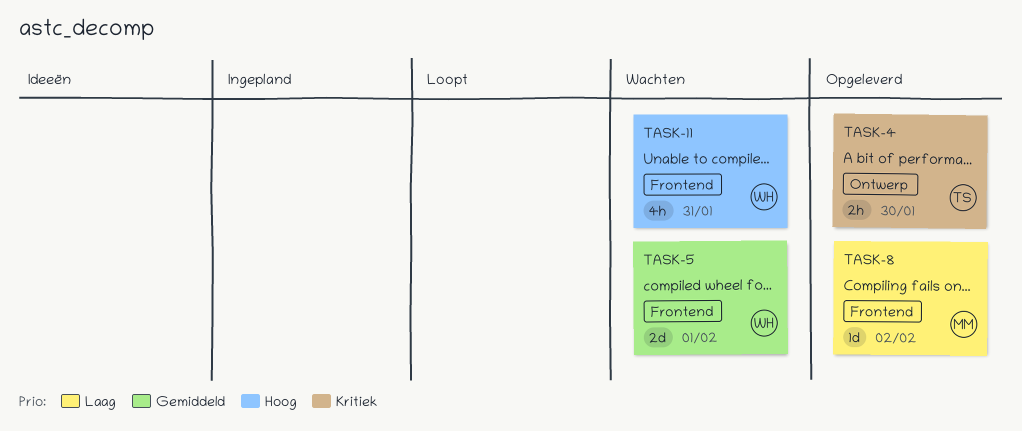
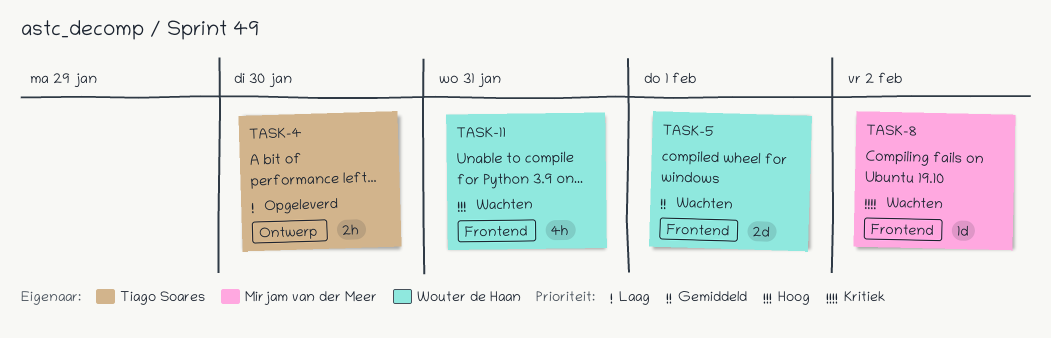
TASK-4, priority: Kritiek -> Laag
TASK-8, status: Opgeleverd -> Wachten
TASK-8, priority: Laag -> Kritiek

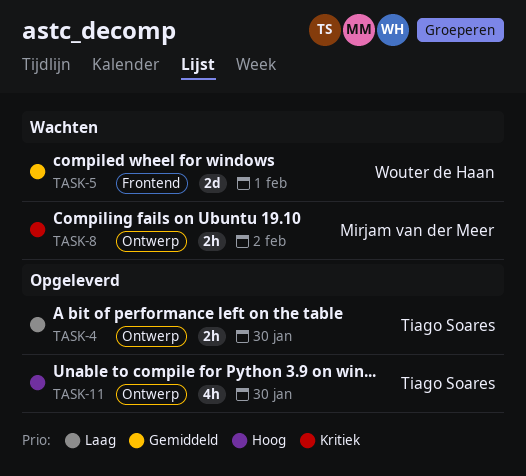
TASK-8, label: Frontend -> Ontwerp
TASK-8, estimate: 1d -> 2h
TASK-11, status: Wachten -> Opgeleverd
TASK-11, owner: Wouter de Haan -> Tiago Soares
TASK-11, label: Frontend -> Ontwerp
TASK-11, due: Jan 31 -> Jan 30

